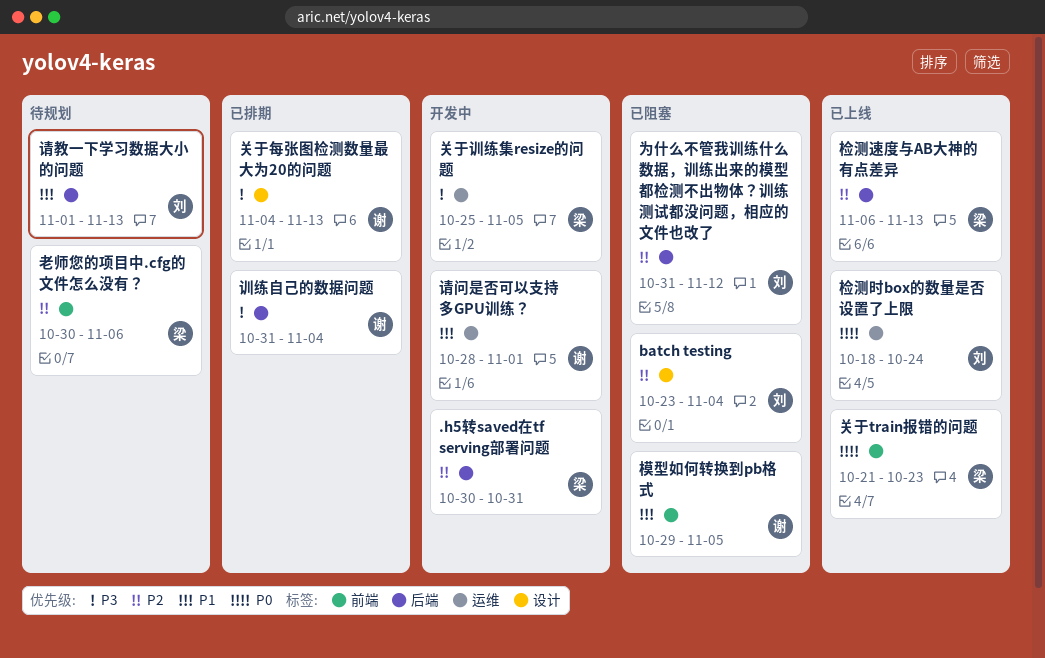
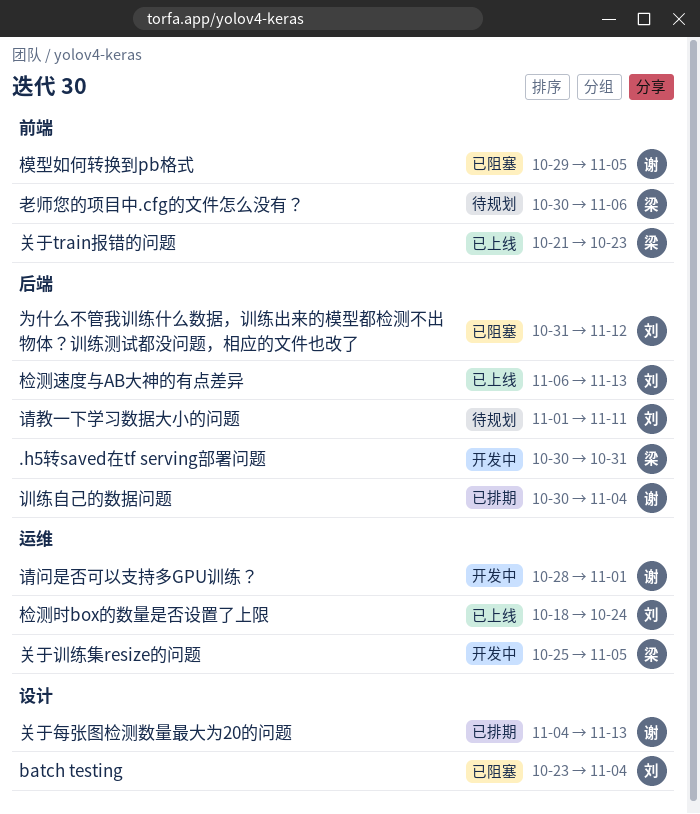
检测速度与AB大神的有点差异, owner: 梁 -> 刘
训练自己的数据问题, start: Oct 31 -> Oct 30
请教一下学习数据大小的问题, due: Nov 13 -> Nov 11

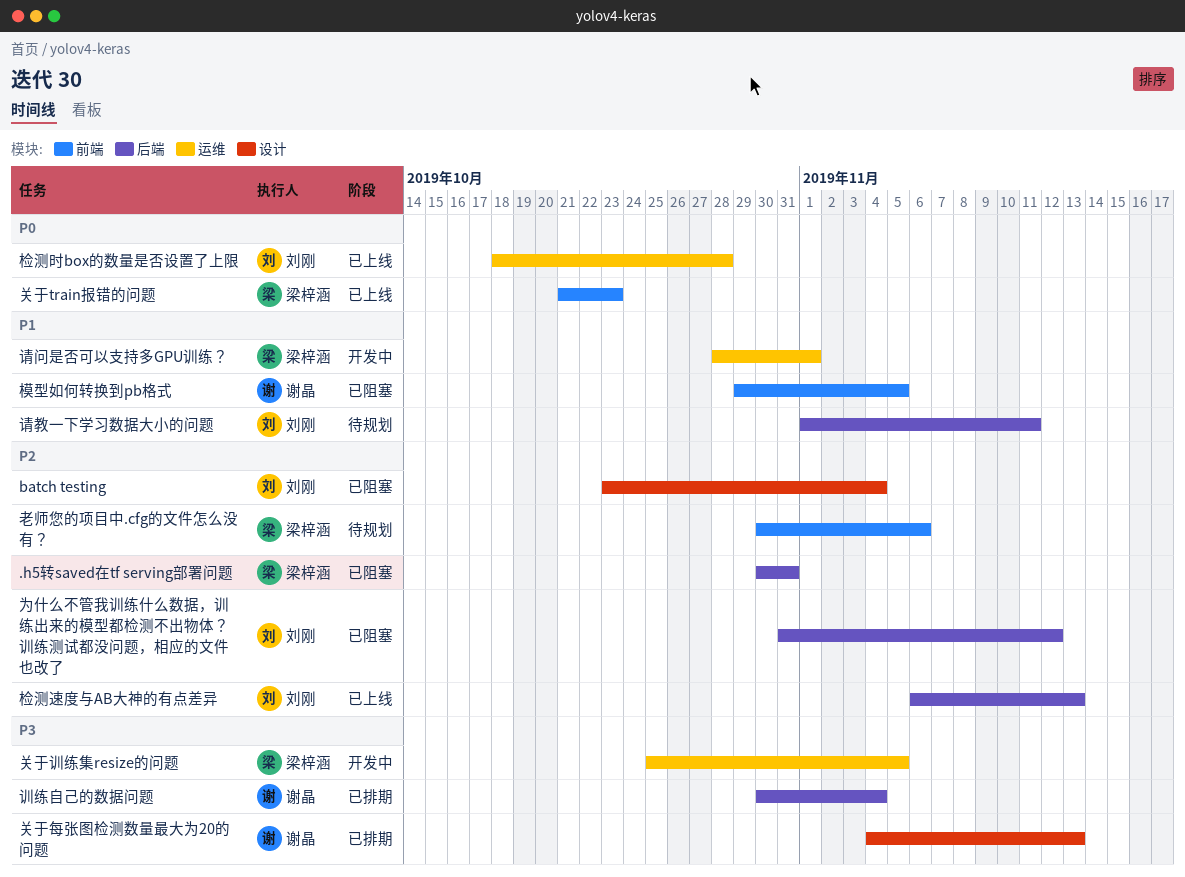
.h5转saved在tf serving部署问题, status: 开发中 -> 已阻塞
检测时box的数量是否设置了上限, due: Oct 24 -> Oct 28
请问是否可以支持多GPU训练？, owner: 谢晶 -> 梁梓涵

